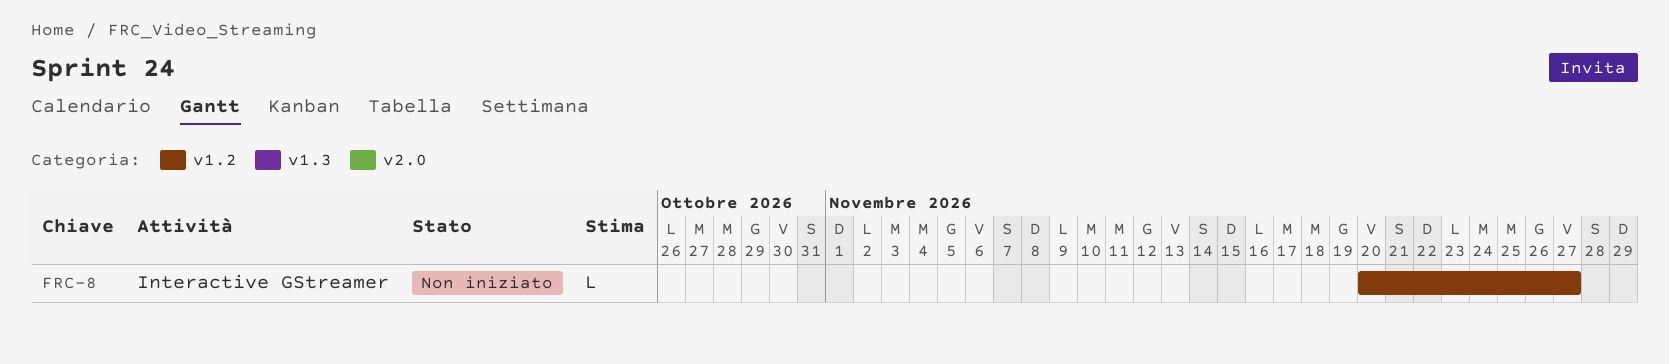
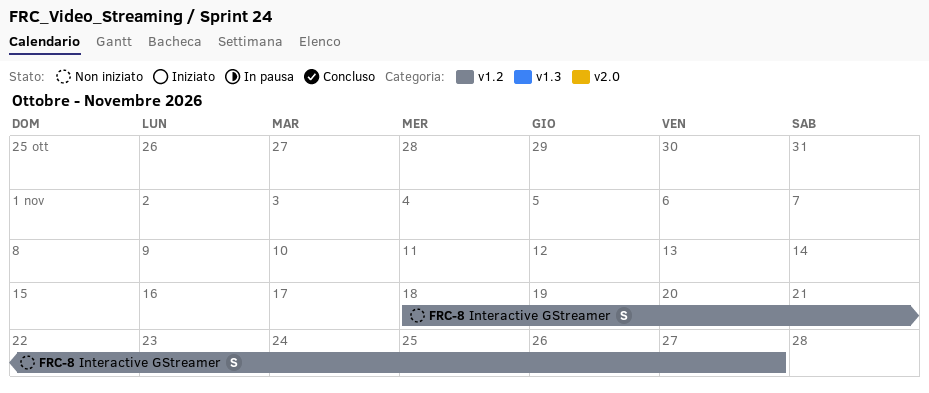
FRC-8, estimate: L -> S
FRC-8, start: Nov 20 -> Nov 18

